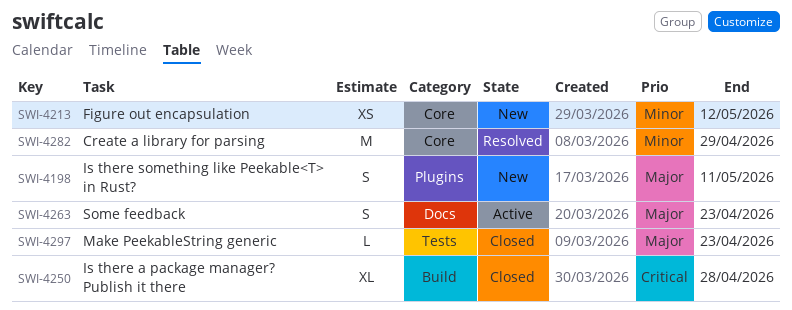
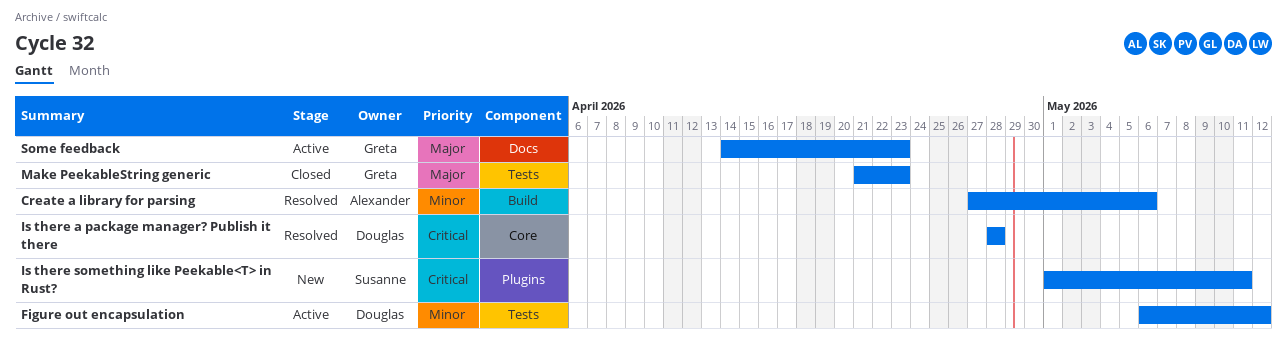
Create a library for parsing, label: Core -> Build
Create a library for parsing, due: Apr 29 -> May 6
Figure out encapsulation, status: New -> Active
Figure out encapsulation, label: Core -> Tests
Is there a package manager? Publish it there, status: Closed -> Resolved
Is there a package manager? Publish it there, label: Build -> Core
Is there something like Peekable<T> in Rust?, priority: Major -> Critical

